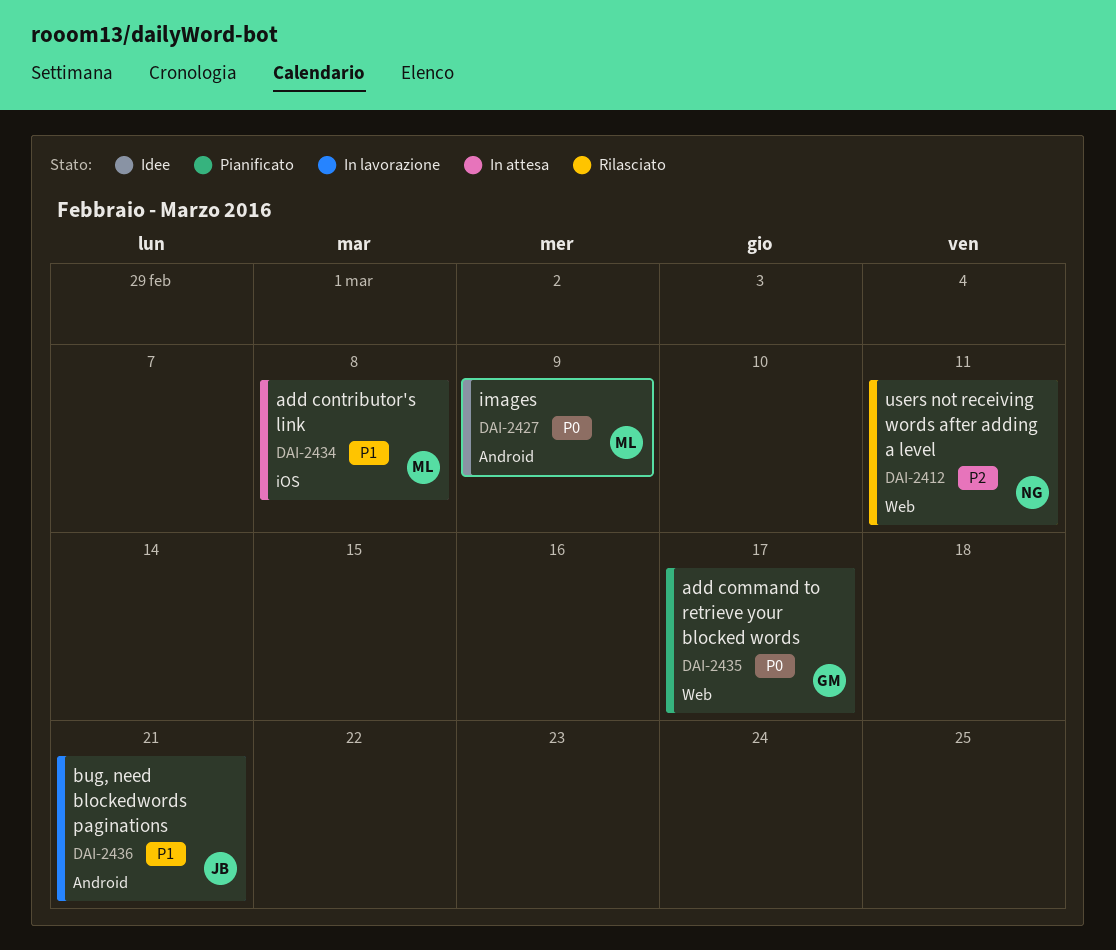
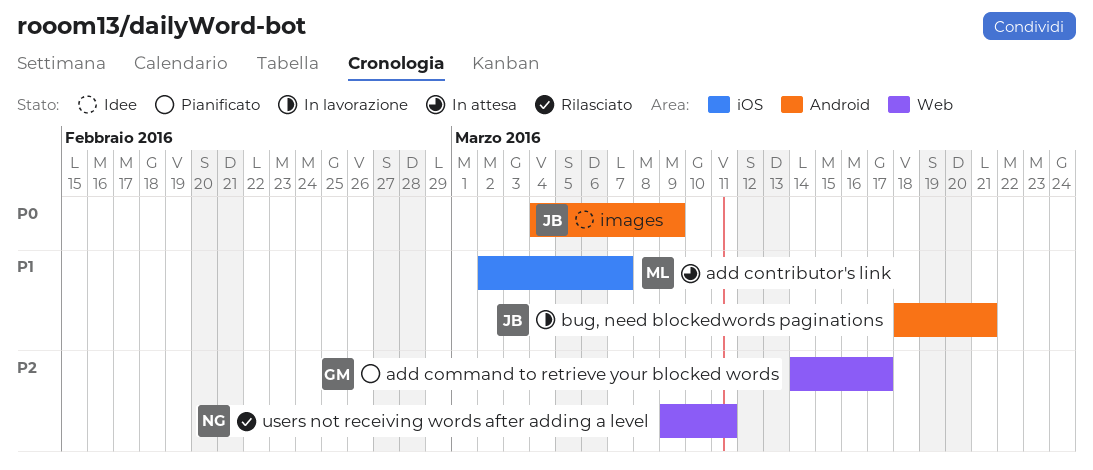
add command to retrieve your blocked words, priority: P0 -> P2
add contributor's link, due: Mar 8 -> Mar 7
images, owner: ML -> JB

